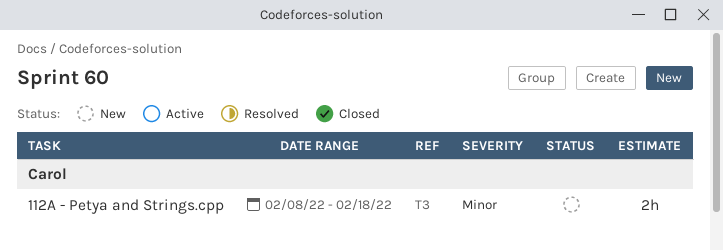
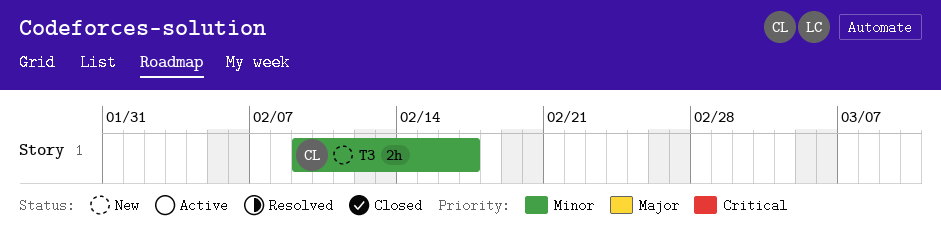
T3, start: Feb 8 -> Feb 9
T3, due: Feb 18 -> Feb 17

